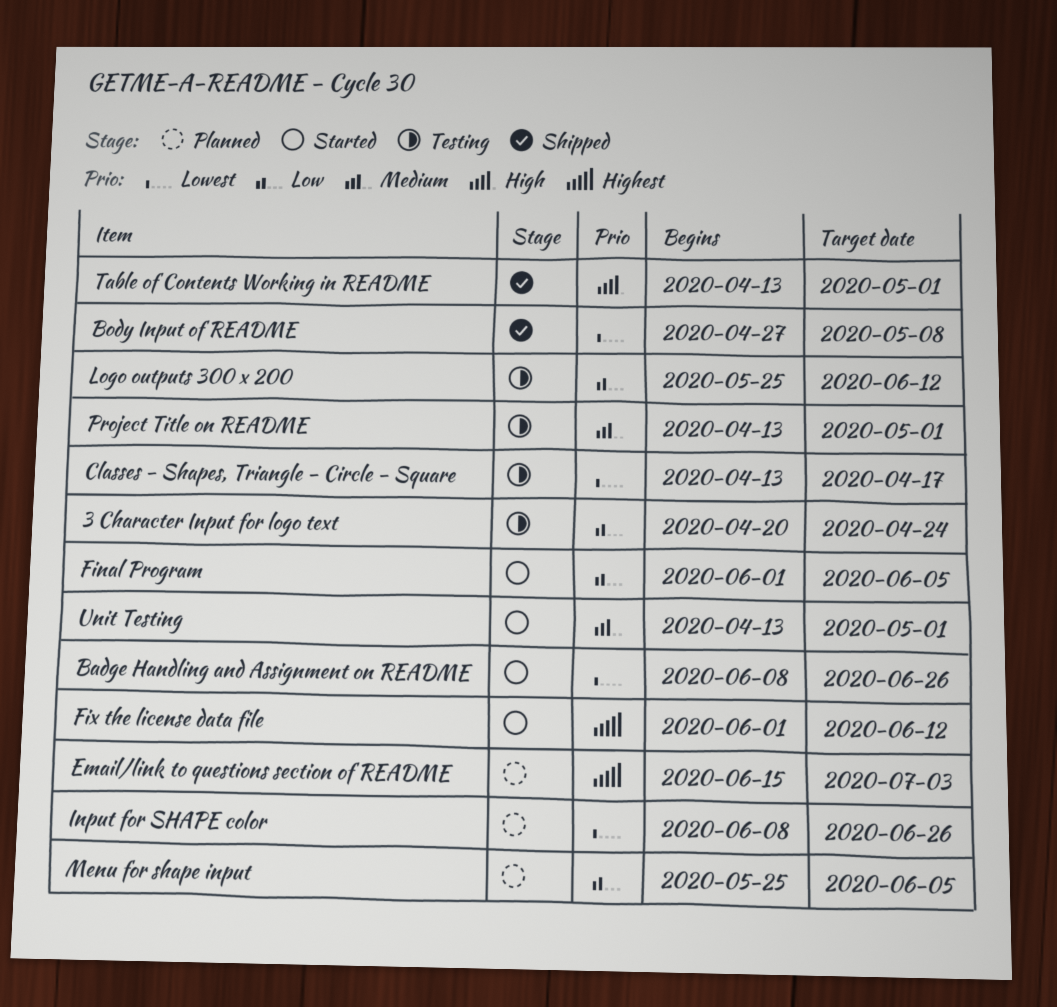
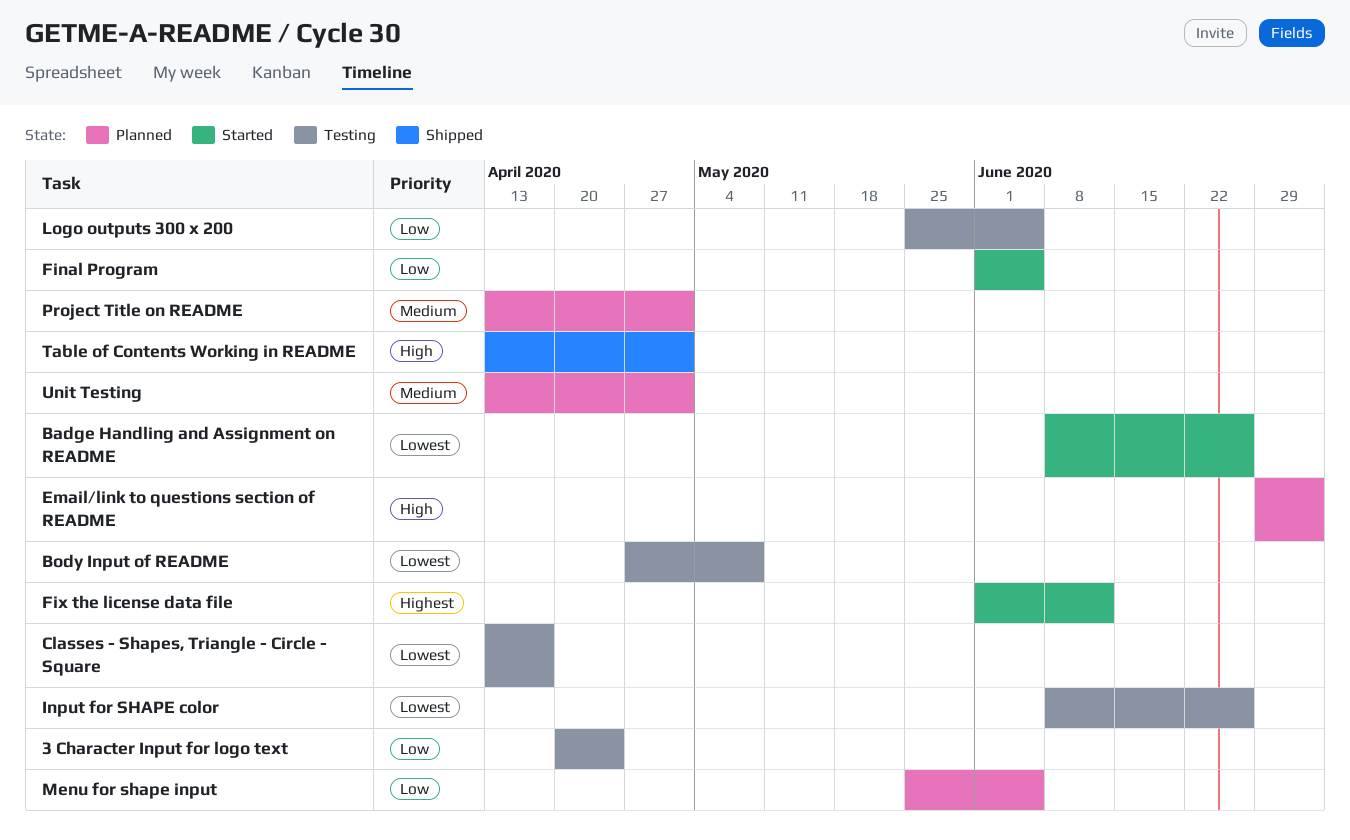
Body Input of README, status: Shipped -> Testing
Email/link to questions section of README, priority: Highest -> High
Email/link to questions section of README, start: Jun 15 -> Jun 29
Input for SHAPE color, status: Planned -> Testing
Logo outputs 300 x 200, due: Jun 12 -> Jun 5
Project Title on README, status: Testing -> Planned
Unit Testing, status: Started -> Planned

